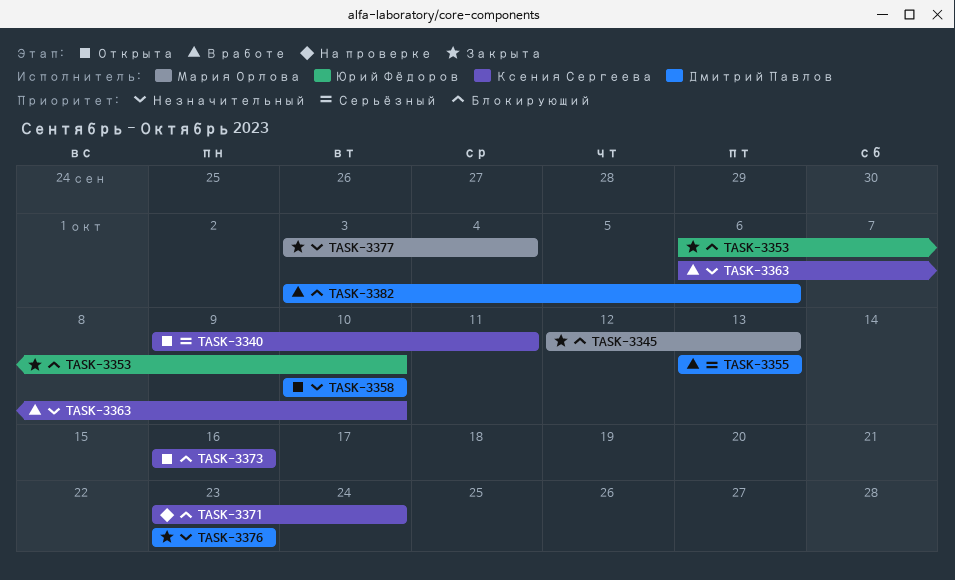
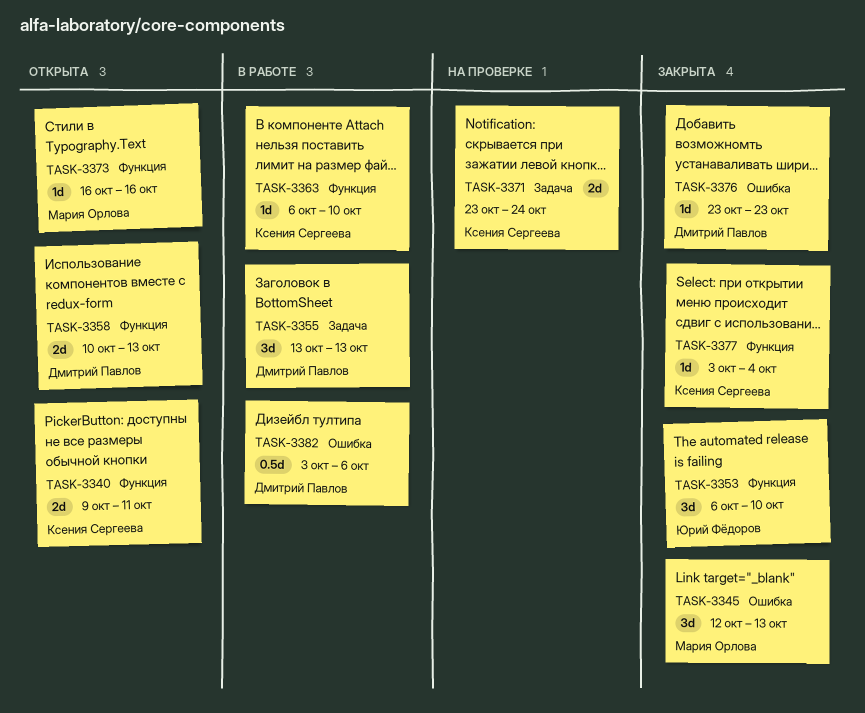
TASK-3358, due: Oct 10 -> Oct 13
TASK-3373, owner: Ксения Сергеева -> Мария Орлова
TASK-3377, owner: Мария Орлова -> Ксения Сергеева

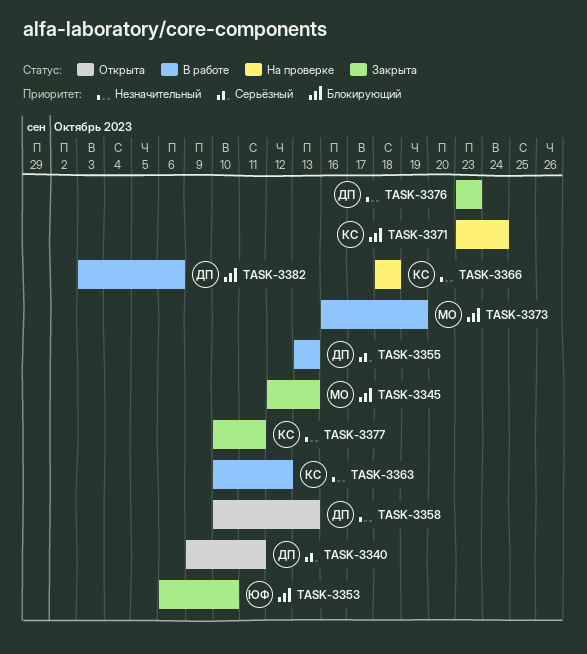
TASK-3340, owner: Ксения Сергеева -> Дмитрий Павлов
TASK-3363, start: Oct 6 -> Oct 10
TASK-3363, due: Oct 10 -> Oct 12
TASK-3366: none -> present
TASK-3373, status: Открыта -> В работе
TASK-3373, due: Oct 16 -> Oct 19
TASK-3377, start: Oct 3 -> Oct 10
TASK-3377, due: Oct 4 -> Oct 11

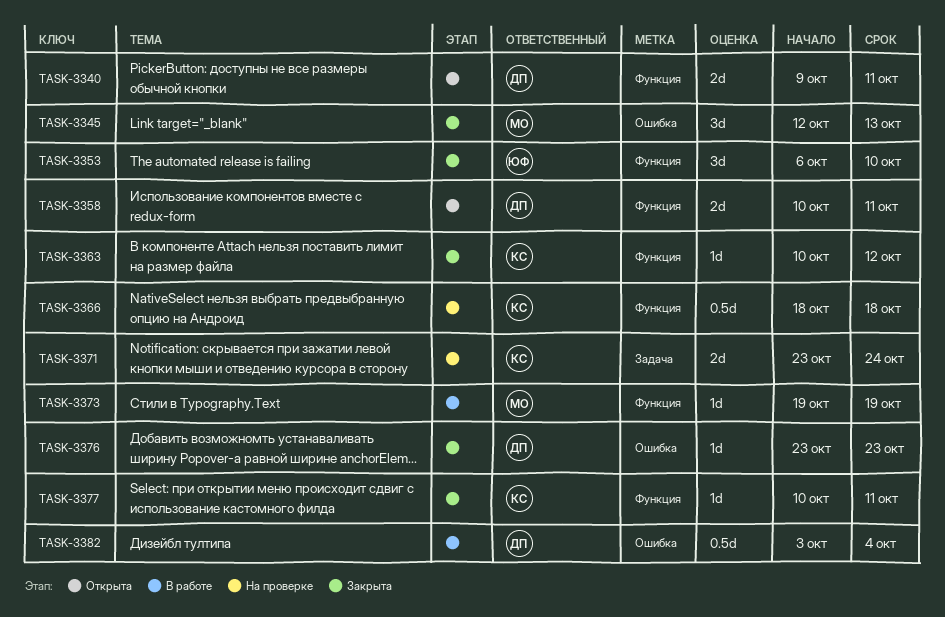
TASK-3355: present -> none
TASK-3358, due: Oct 13 -> Oct 11
TASK-3363, status: В работе -> Закрыта
TASK-3373, start: Oct 16 -> Oct 19
TASK-3382, due: Oct 6 -> Oct 4

